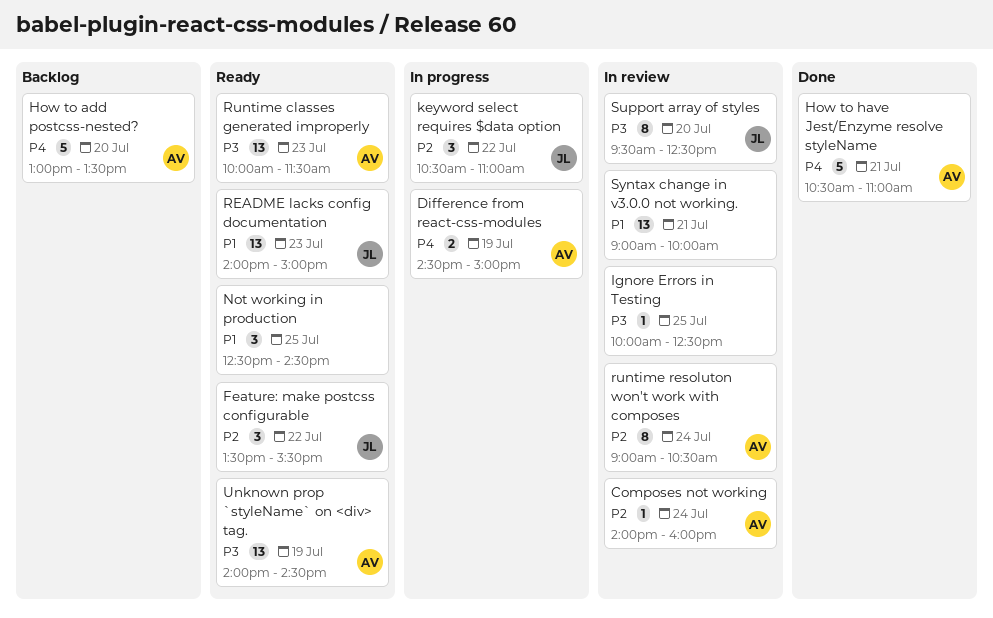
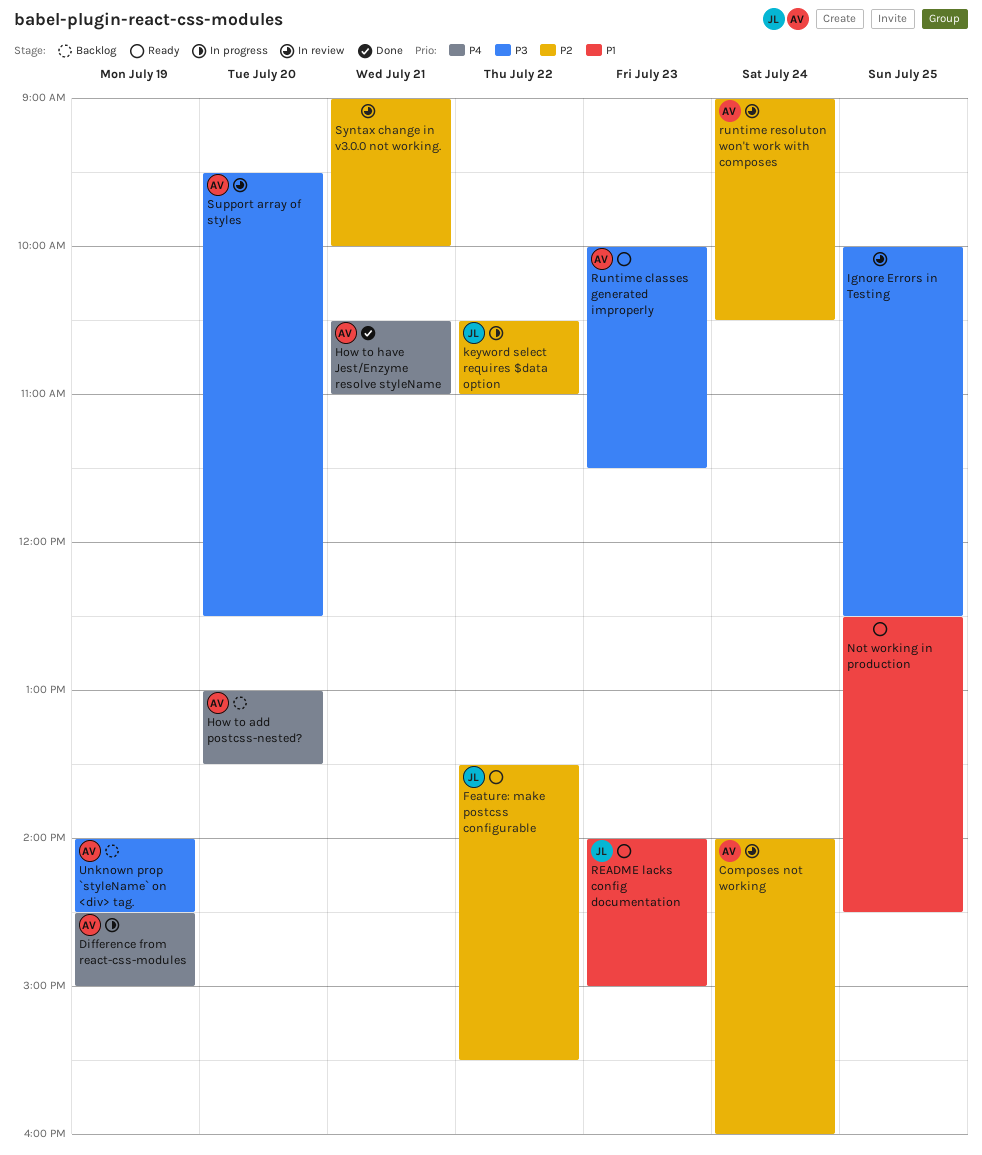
Support array of styles, owner: JL -> AV
Syntax change in v3.0.0 not working., priority: P1 -> P2
Unknown prop `styleName` on <div> tag., status: Ready -> Backlog

